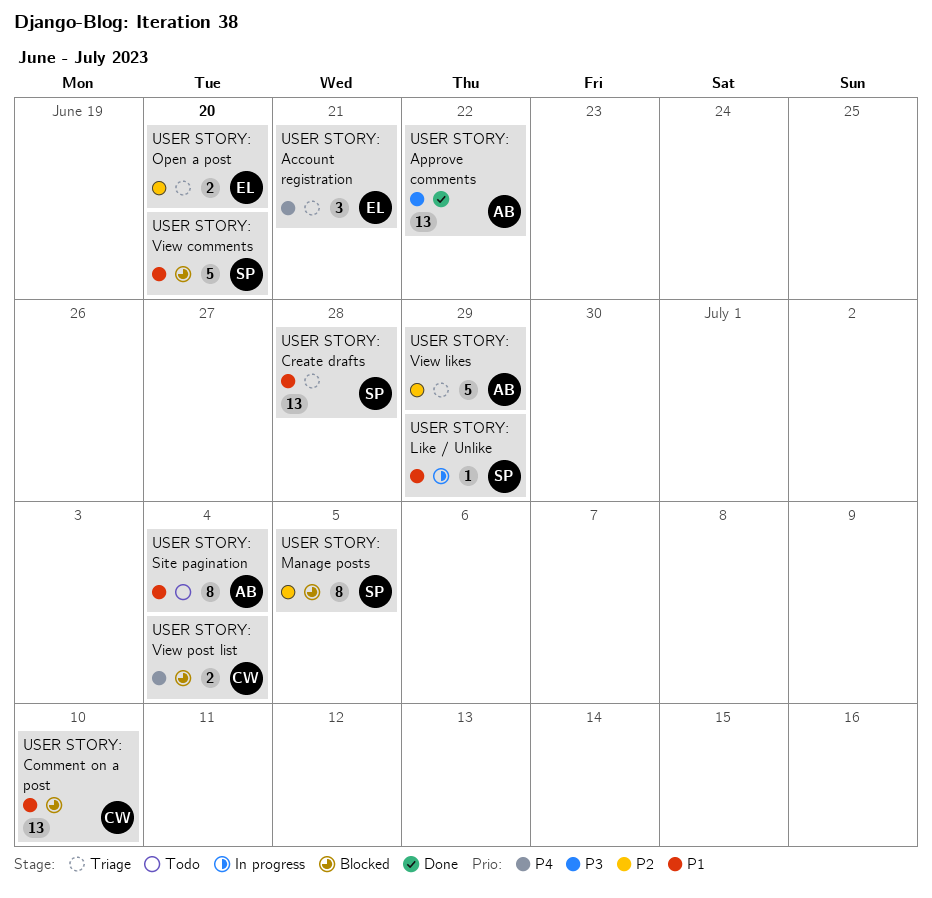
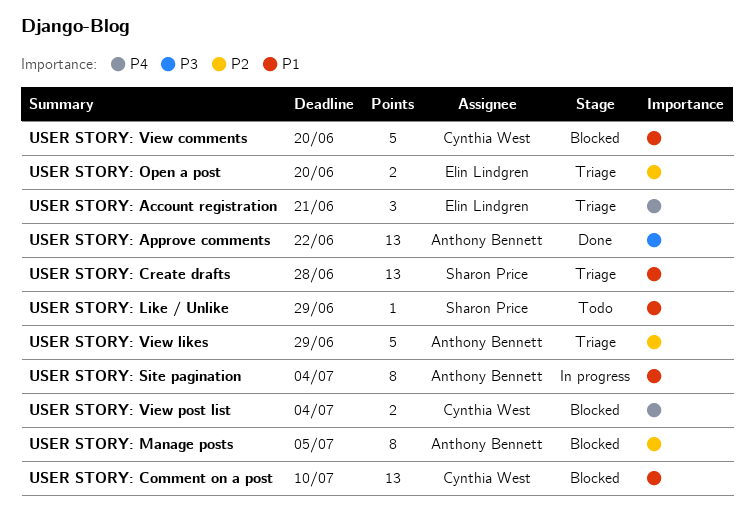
USER STORY: Like / Unlike, status: In progress -> Todo
USER STORY: Manage posts, owner: Sharon Price -> Anthony Bennett
USER STORY: Site pagination, status: Todo -> In progress
USER STORY: View comments, owner: Sharon Price -> Cynthia West

